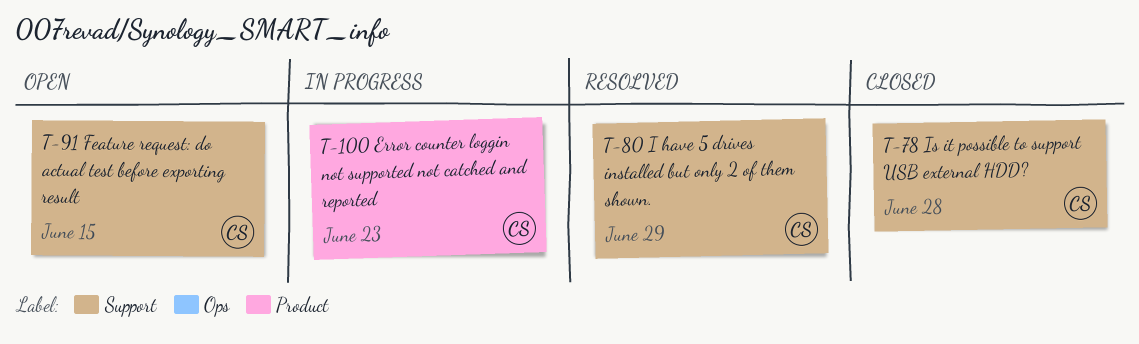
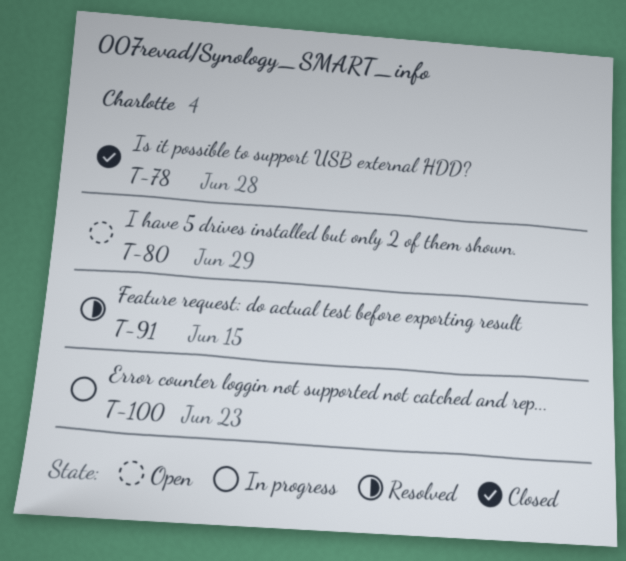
T-80, status: Resolved -> Open
T-91, status: Open -> Resolved

